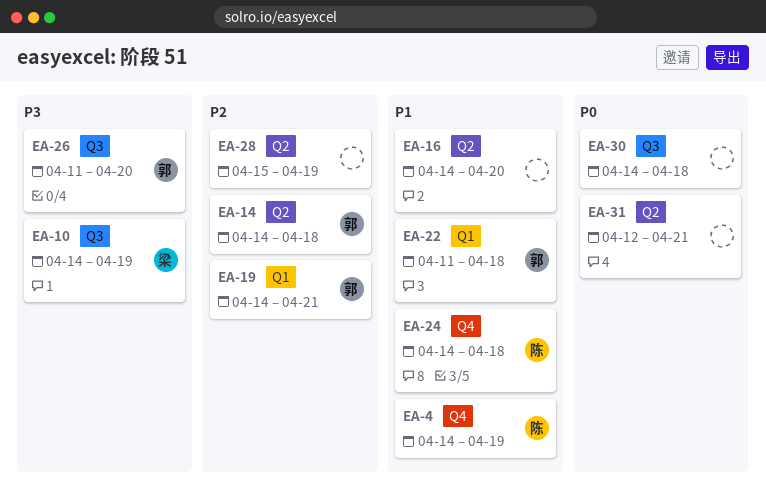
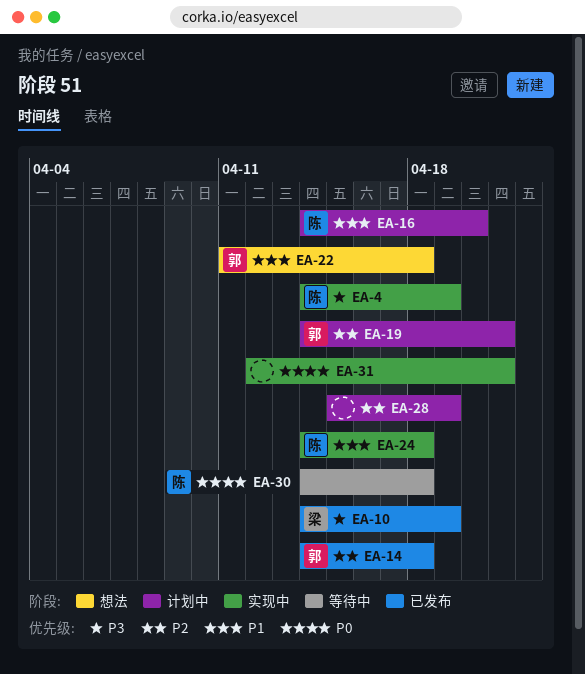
EA-4, priority: P1 -> P3
EA-16, owner: none -> 陈
EA-26: present -> none
EA-30, owner: none -> 陈

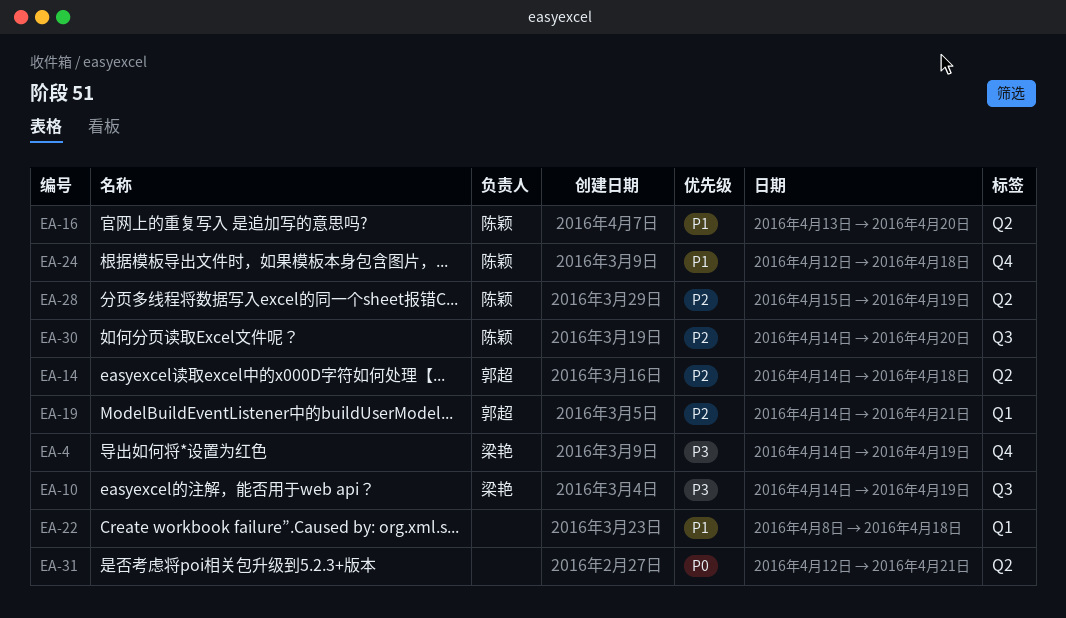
EA-4, owner: 陈颖 -> 梁艳
EA-16, start: Apr 14 -> Apr 13
EA-22, owner: 郭超 -> none
EA-22, start: Apr 11 -> Apr 8
EA-24, start: Apr 14 -> Apr 12
EA-28, owner: none -> 陈颖
EA-30, priority: P0 -> P2
EA-30, due: Apr 18 -> Apr 20

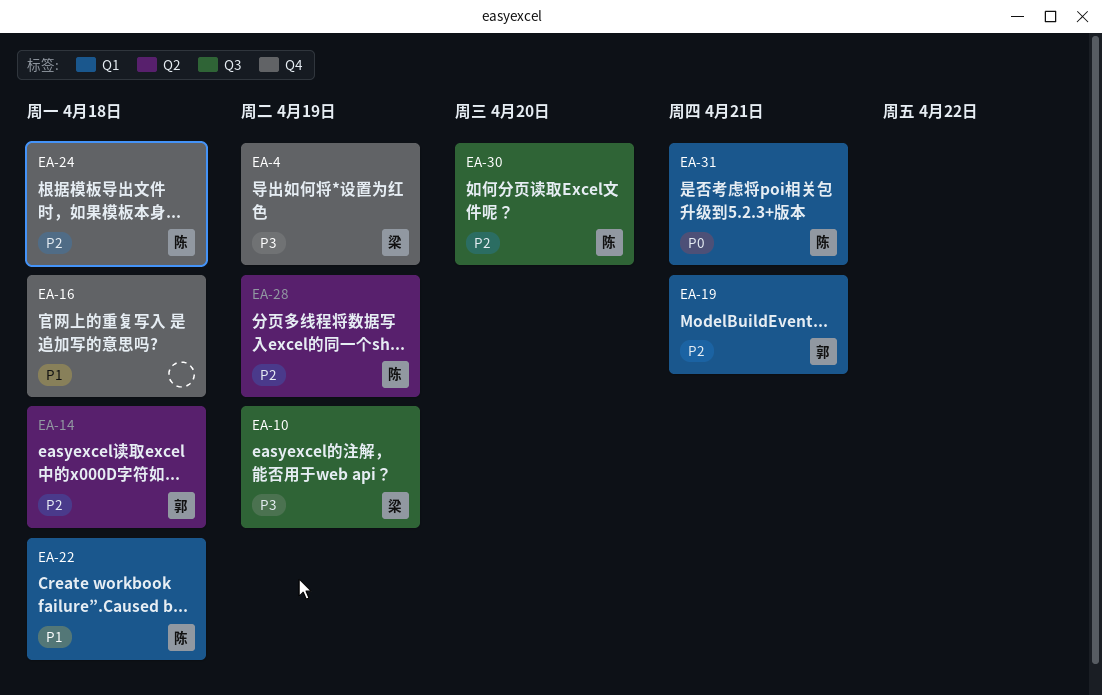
EA-16, owner: 陈颖 -> none
EA-16, label: Q2 -> Q4
EA-16, due: Apr 20 -> Apr 18
EA-22, owner: none -> 陈颖
EA-24, priority: P1 -> P2
EA-31, owner: none -> 陈颖
EA-31, label: Q2 -> Q1

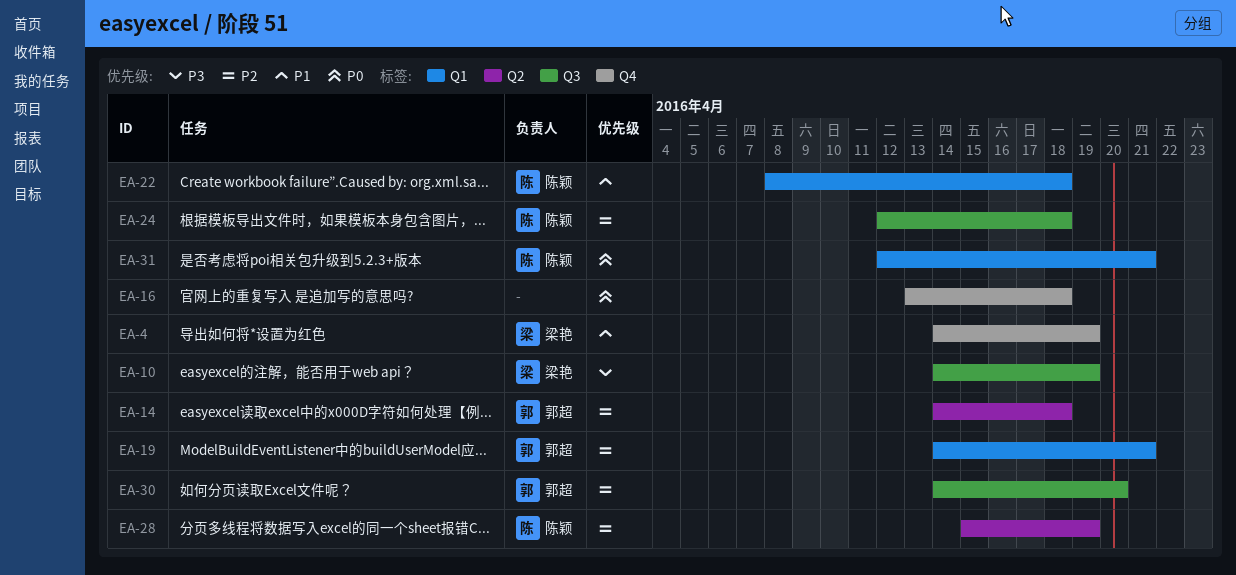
EA-4, priority: P3 -> P1
EA-16, priority: P1 -> P0
EA-24, label: Q4 -> Q3
EA-30, owner: 陈颖 -> 郭超

